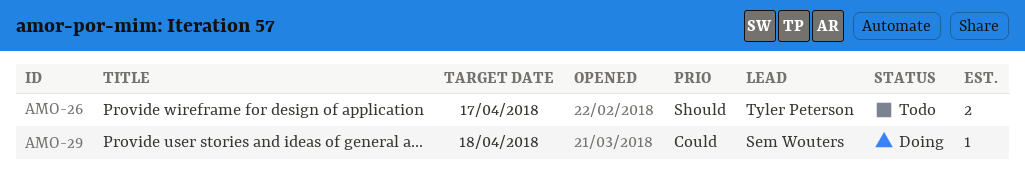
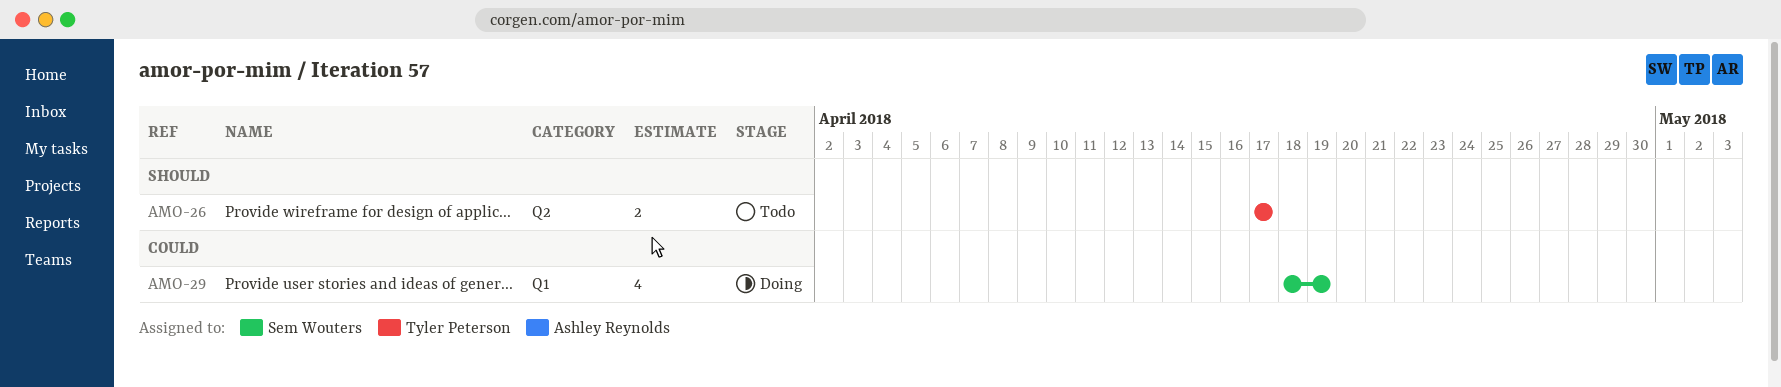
AMO-29, estimate: 1 -> 4
AMO-29, due: Apr 18 -> Apr 19

